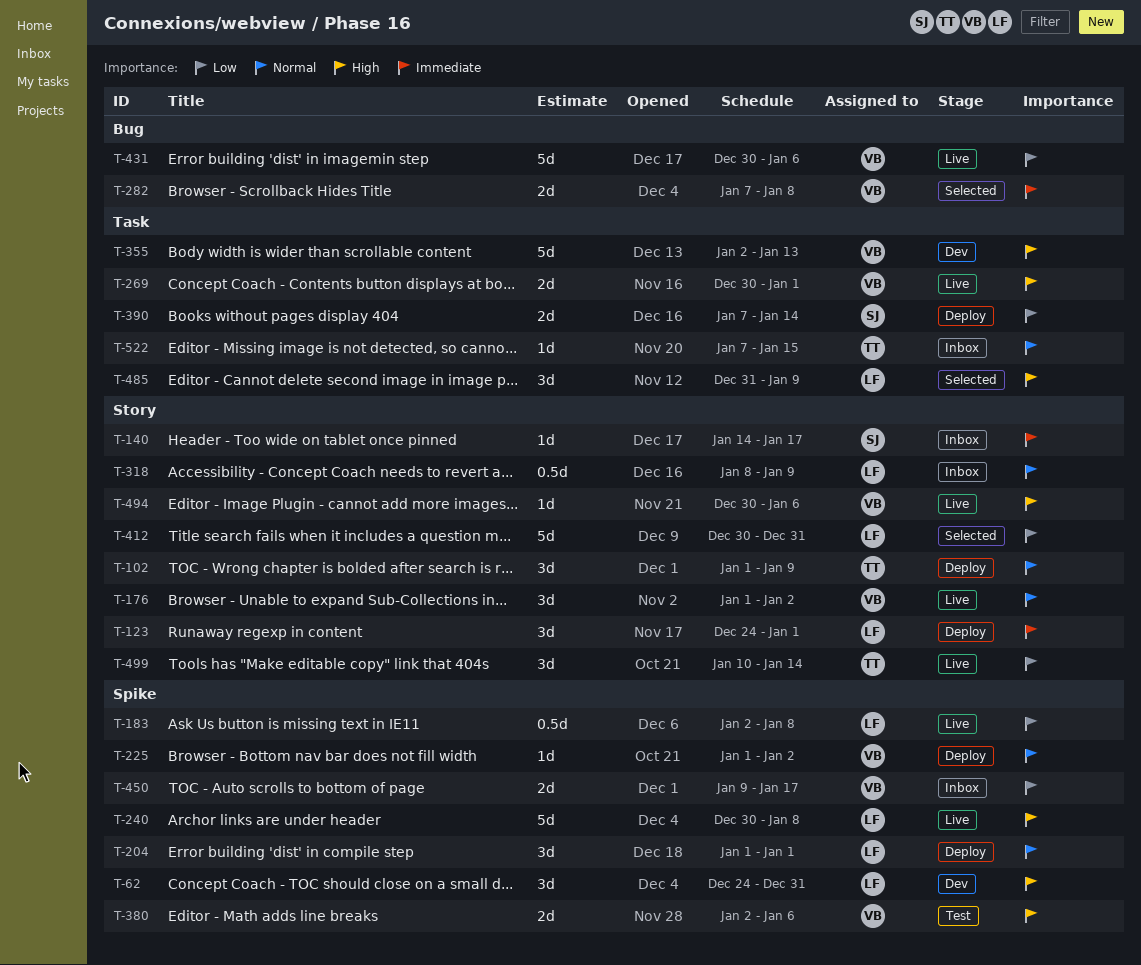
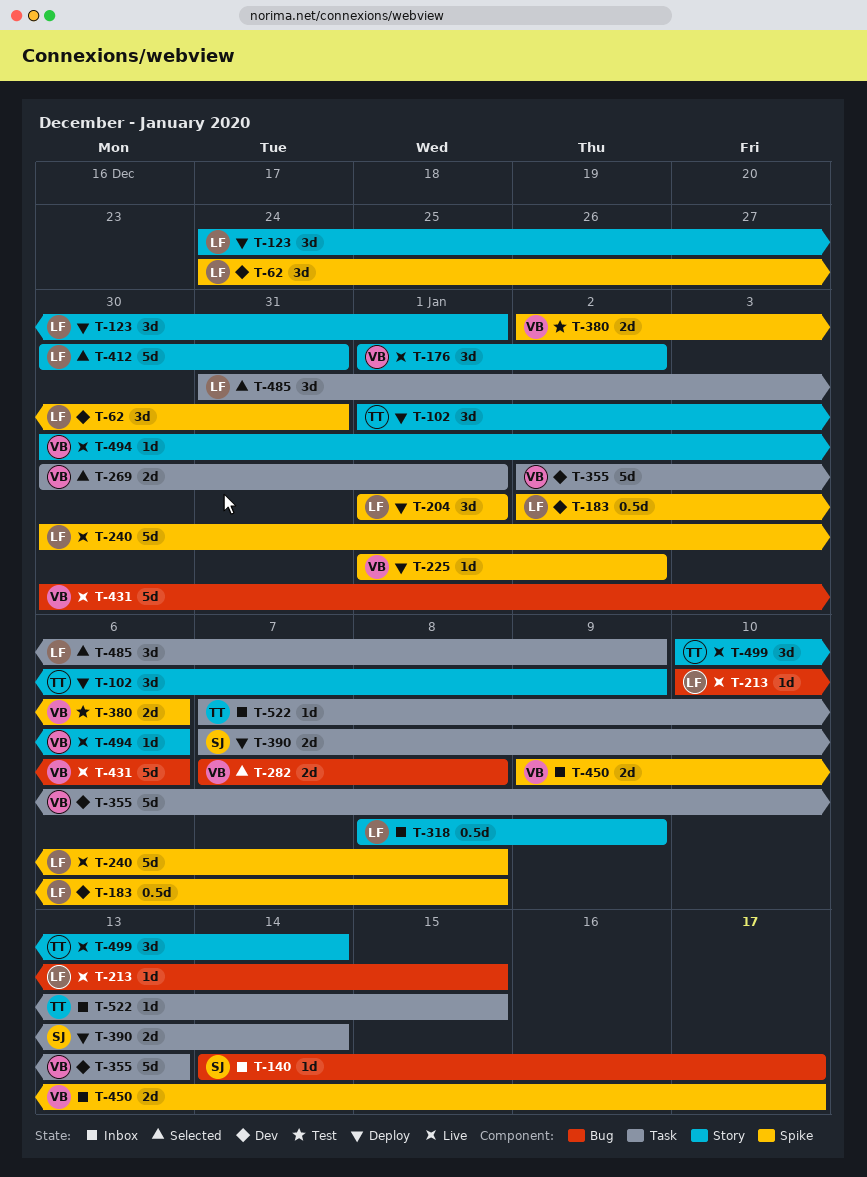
T-140, label: Story -> Bug
T-183, status: Live -> Dev
T-213: none -> present
T-269, status: Live -> Selected

